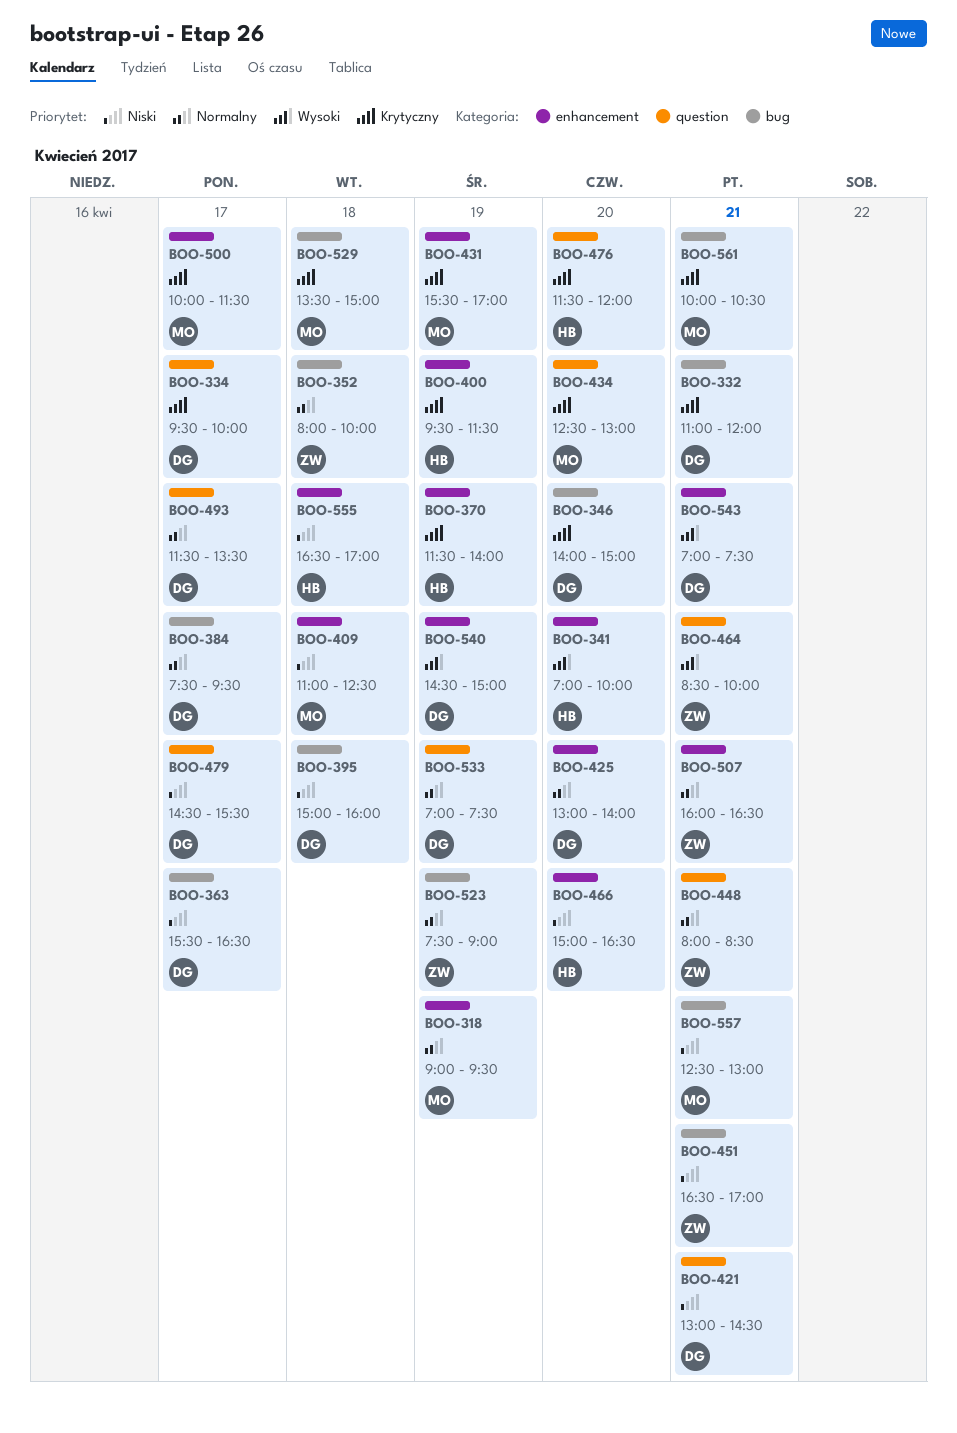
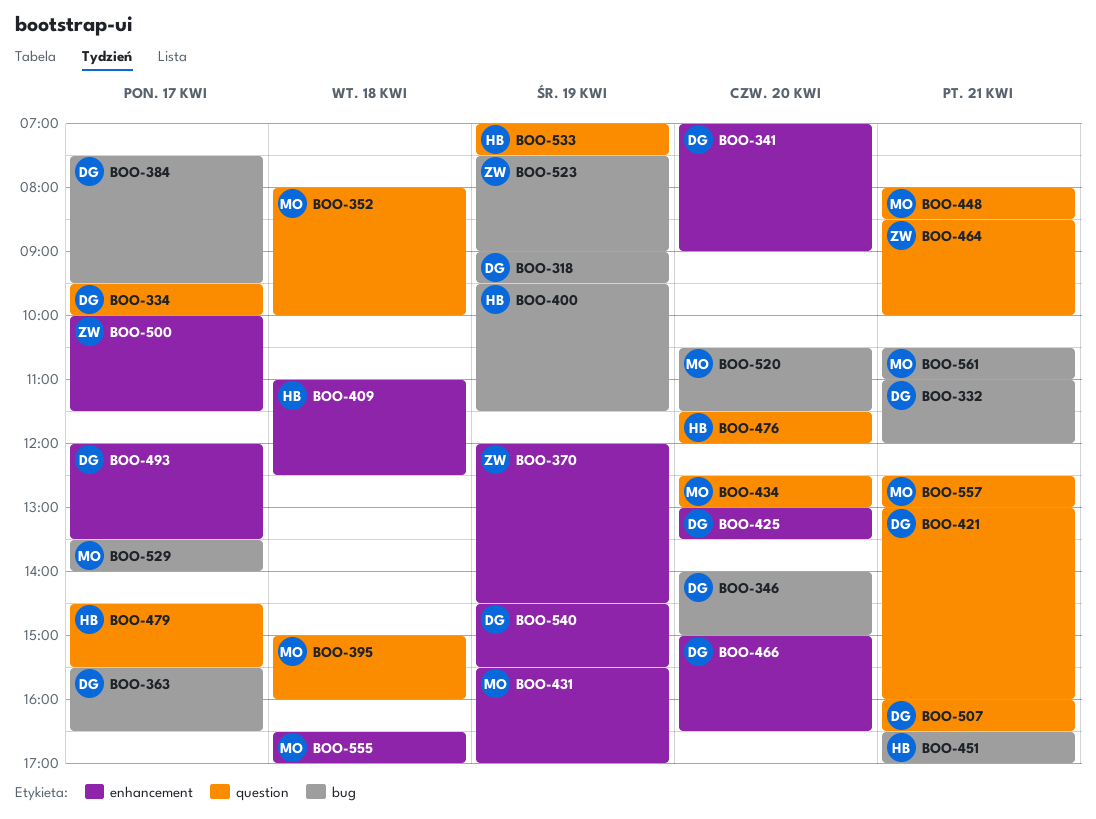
BOO-318, owner: MO -> DG
BOO-318, label: enhancement -> bug
BOO-341, owner: HB -> DG
BOO-341, ends: 10:00 -> 09:00
BOO-352, owner: ZW -> MO
BOO-352, label: bug -> question
BOO-370, owner: HB -> ZW
BOO-370, begins: 11:30 -> 12:00
BOO-370, ends: 14:00 -> 14:30
BOO-395, owner: DG -> MO
BOO-395, label: bug -> question
BOO-400, label: enhancement -> bug
BOO-409, owner: MO -> HB
BOO-421, ends: 14:30 -> 16:00
BOO-425, ends: 14:00 -> 13:30
BOO-448, owner: ZW -> MO
BOO-451, owner: ZW -> HB
BOO-466, owner: HB -> DG
BOO-479, owner: DG -> HB
BOO-493, label: question -> enhancement
BOO-493, begins: 11:30 -> 12:00
BOO-500, owner: MO -> ZW
BOO-507, owner: ZW -> DG
BOO-507, label: enhancement -> question
BOO-520: none -> present
BOO-529, day: Apr 18 -> Apr 17
BOO-529, ends: 15:00 -> 14:00
BOO-533, owner: DG -> HB
BOO-540, ends: 15:00 -> 15:30
BOO-543: present -> none
BOO-555, owner: HB -> MO
BOO-557, label: bug -> question
BOO-561, begins: 10:00 -> 10:30
BOO-561, ends: 10:30 -> 11:00

